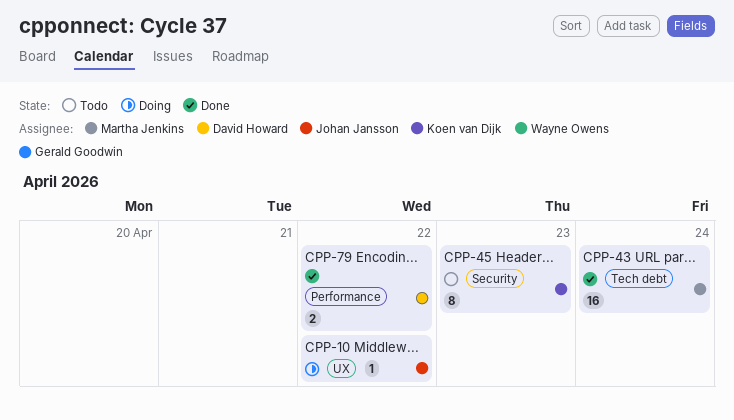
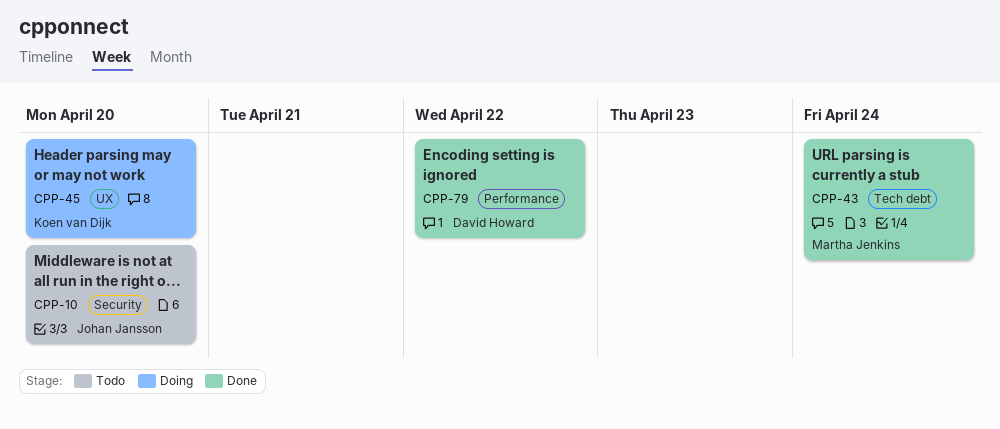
CPP-10, status: Doing -> Todo
CPP-10, label: UX -> Security
CPP-10, due: Apr 22 -> Apr 20
CPP-45, status: Todo -> Doing
CPP-45, label: Security -> UX
CPP-45, due: Apr 23 -> Apr 20

